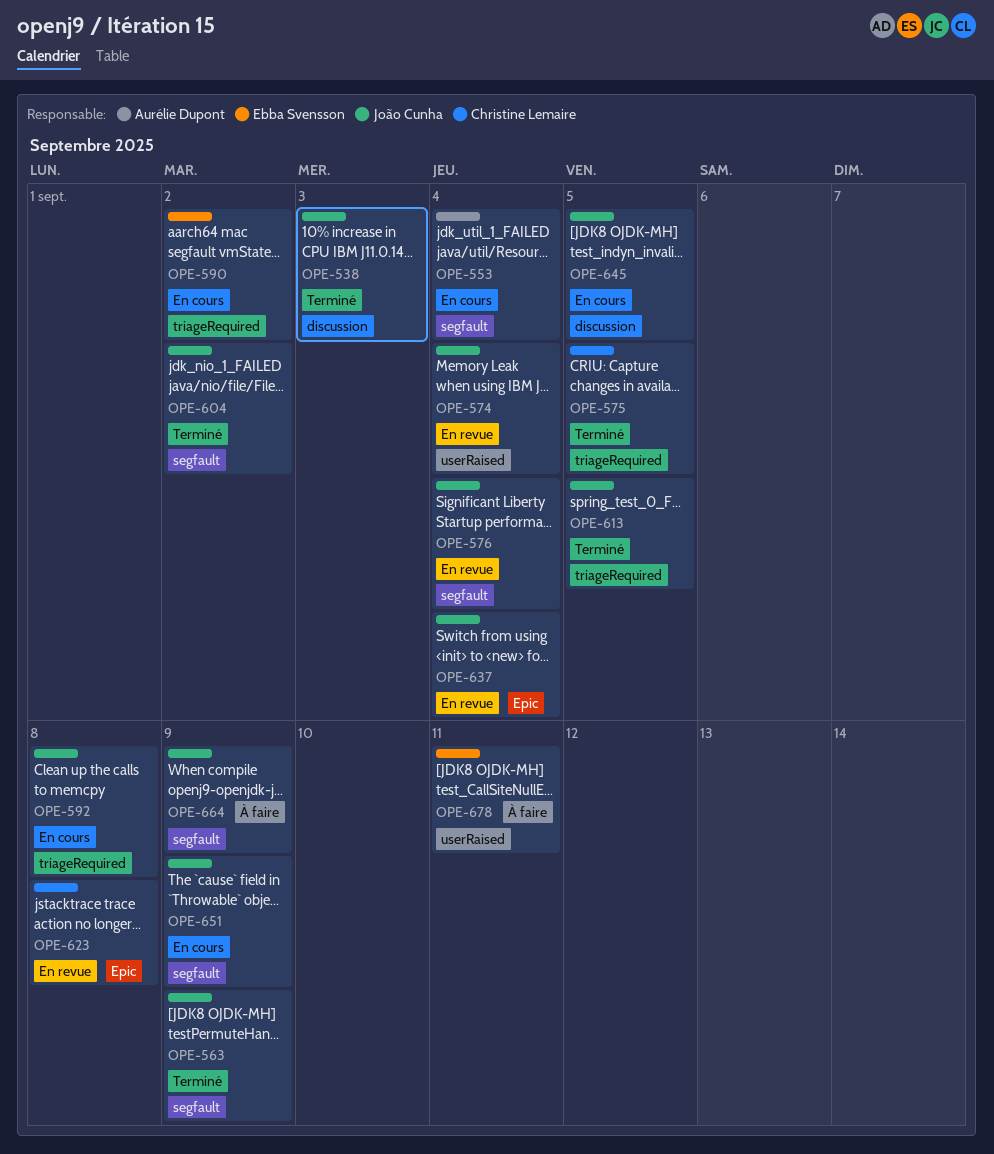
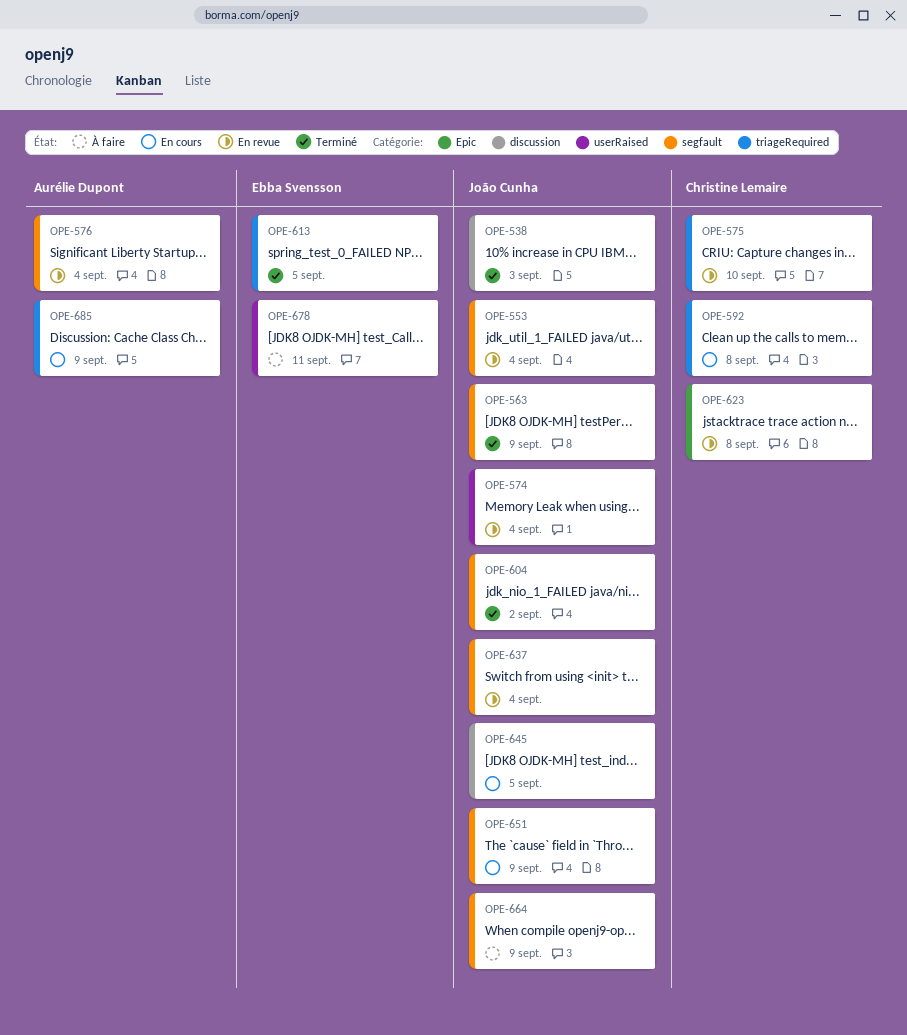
OPE-553, status: En cours -> En revue
OPE-553, owner: Aurélie Dupont -> João Cunha
OPE-575, status: Terminé -> En revue
OPE-575, due: Sep 5 -> Sep 10
OPE-576, owner: João Cunha -> Aurélie Dupont
OPE-590: present -> none
OPE-592, owner: João Cunha -> Christine Lemaire
OPE-613, owner: João Cunha -> Ebba Svensson
OPE-637, label: Epic -> segfault
OPE-685: none -> present

